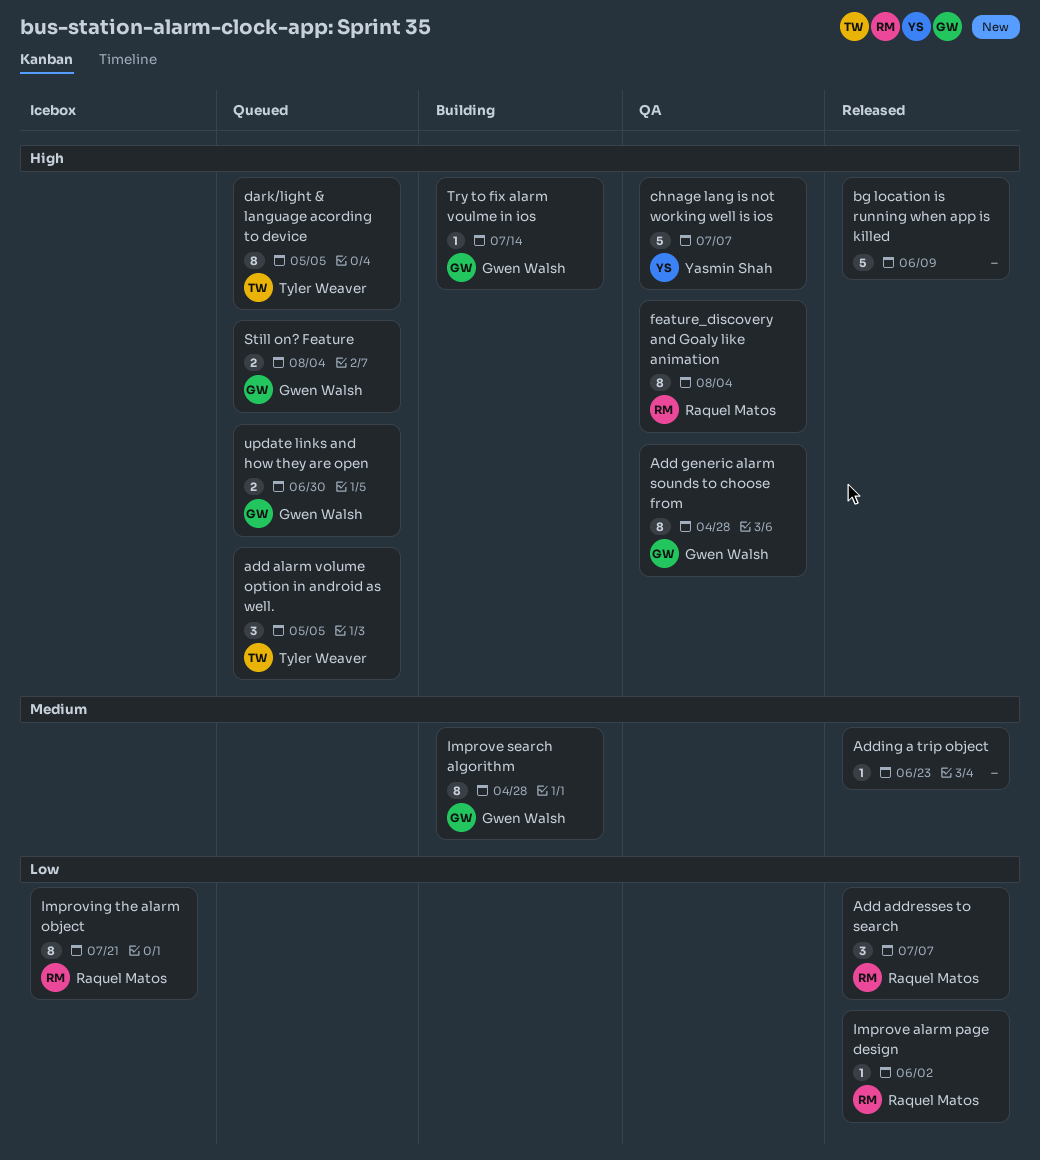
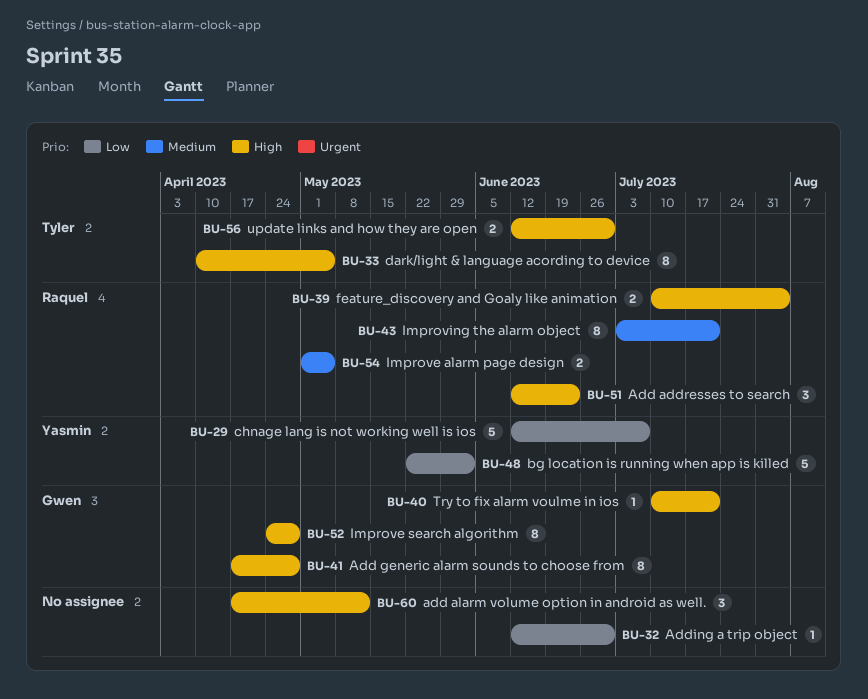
Add addresses to search, priority: Low -> High
Add addresses to search, due: Jul 7 -> Jun 23
add alarm volume option in android as well., owner: Tyler Weaver -> none
add alarm volume option in android as well., due: May 5 -> May 12
Adding a trip object, priority: Medium -> Low
Adding a trip object, due: Jun 23 -> Jun 30
bg location is running when app is killed, owner: none -> Yasmin Shah
bg location is running when app is killed, priority: High -> Low
bg location is running when app is killed, due: Jun 9 -> Jun 2
chnage lang is not working well is ios, priority: High -> Low
feature_discovery and Goaly like animation, estimate: 8 -> 2
Improve alarm page design, priority: Low -> Medium
Improve alarm page design, estimate: 1 -> 2
Improve alarm page design, due: Jun 2 -> May 5
Improve search algorithm, priority: Medium -> High
Improving the alarm object, priority: Low -> Medium
Still on? Feature: present -> none
Try to fix alarm voulme in ios, due: Jul 14 -> Jul 21
update links and how they are open, owner: Gwen Walsh -> Tyler Weaver

